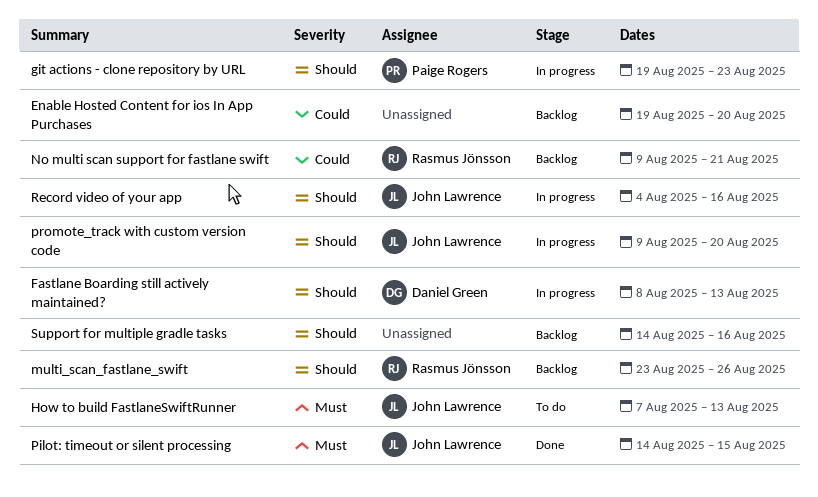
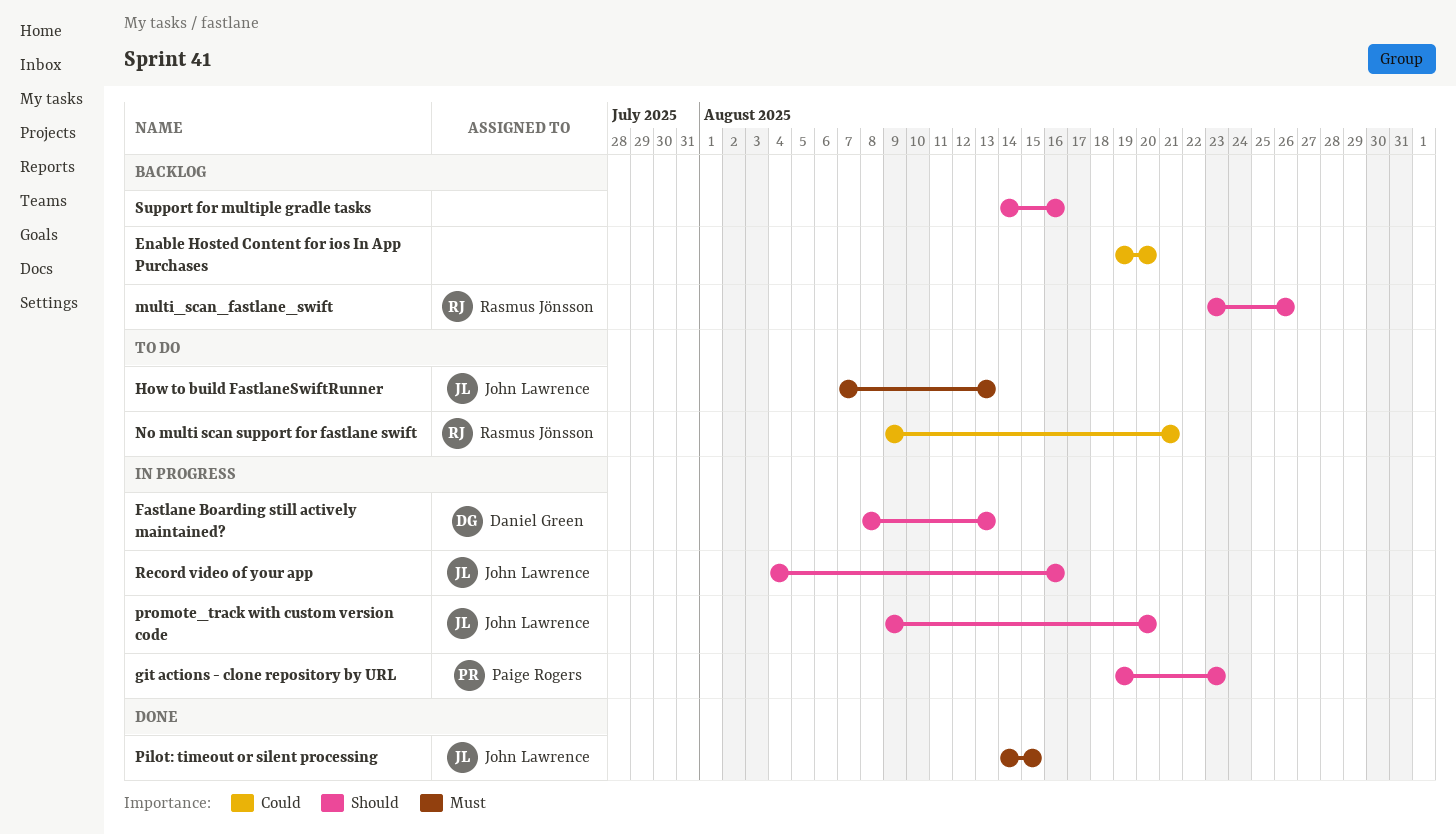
No multi scan support for fastlane swift, status: Backlog -> To do

